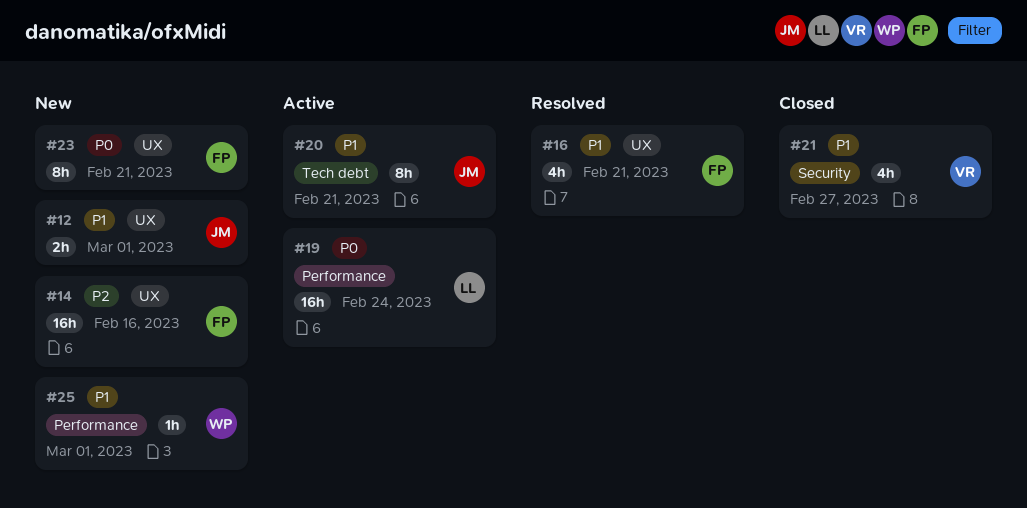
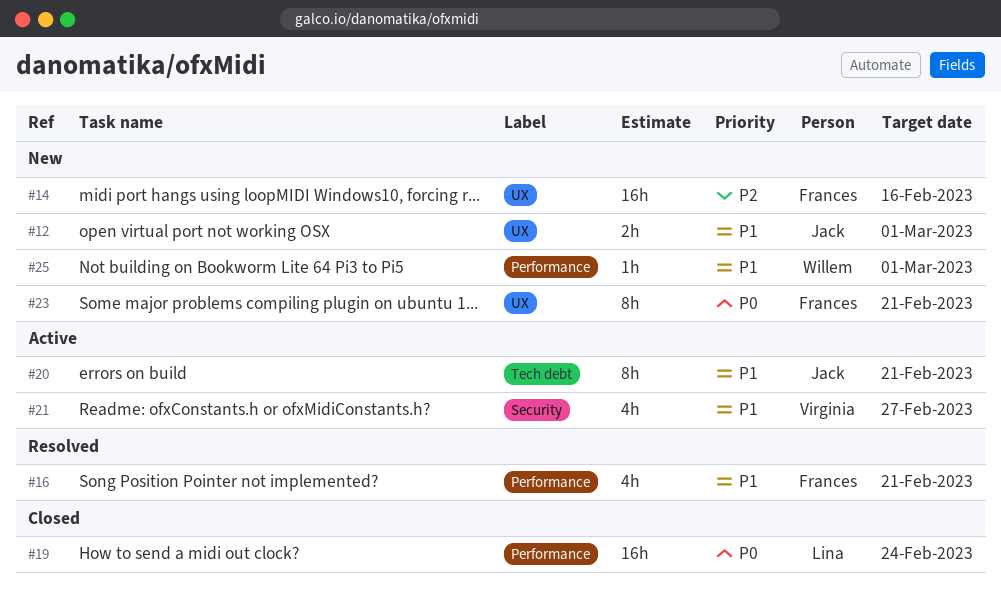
#16, label: UX -> Performance
#19, status: Active -> Closed
#21, status: Closed -> Active

